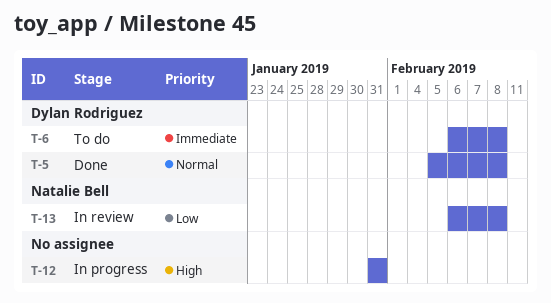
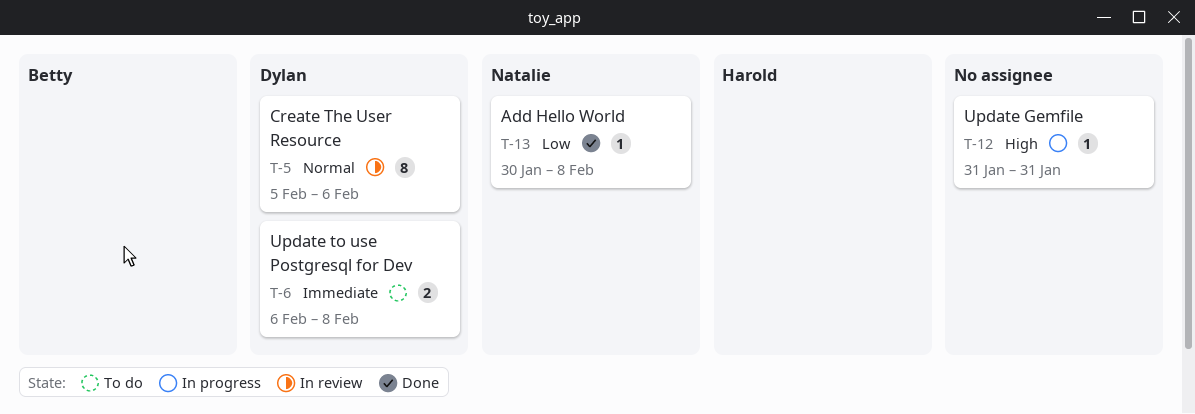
T-5, status: Done -> In review
T-5, due: Feb 8 -> Feb 6
T-13, status: In review -> Done
T-13, start: Feb 6 -> Jan 30

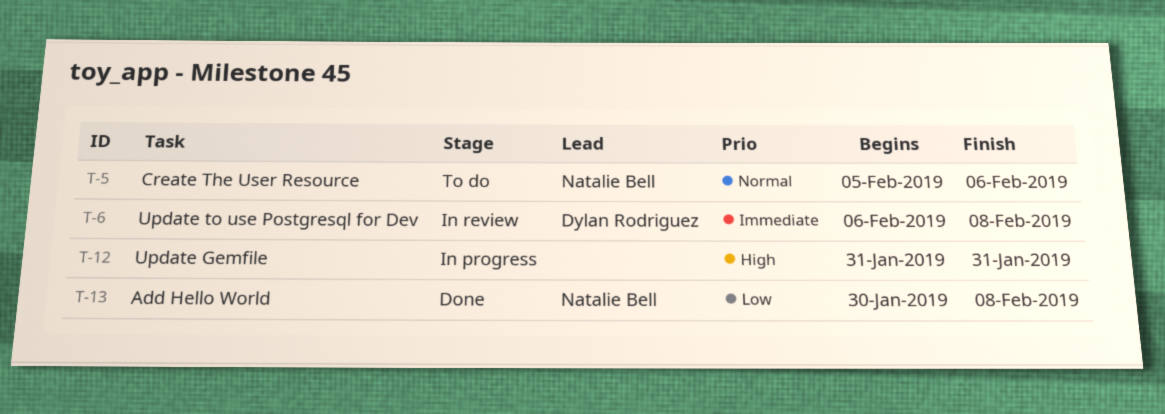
T-5, status: In review -> To do
T-5, owner: Dylan Rodriguez -> Natalie Bell
T-6, status: To do -> In review

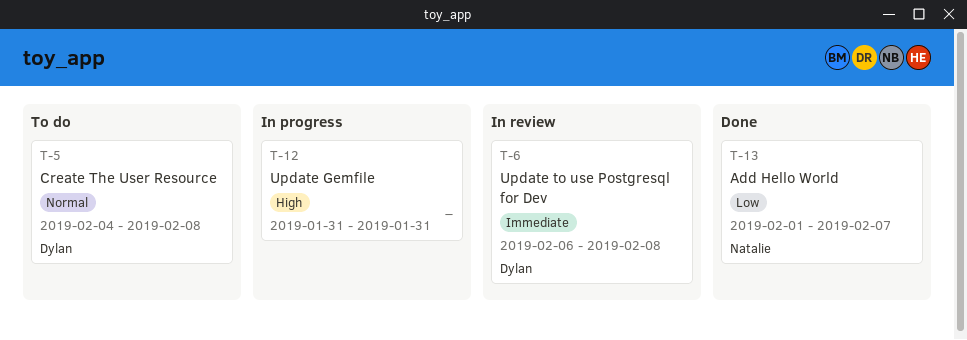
T-5, owner: Natalie Bell -> Dylan Rodriguez
T-5, start: Feb 5 -> Feb 4
T-5, due: Feb 6 -> Feb 8
T-13, start: Jan 30 -> Feb 1
T-13, due: Feb 8 -> Feb 7

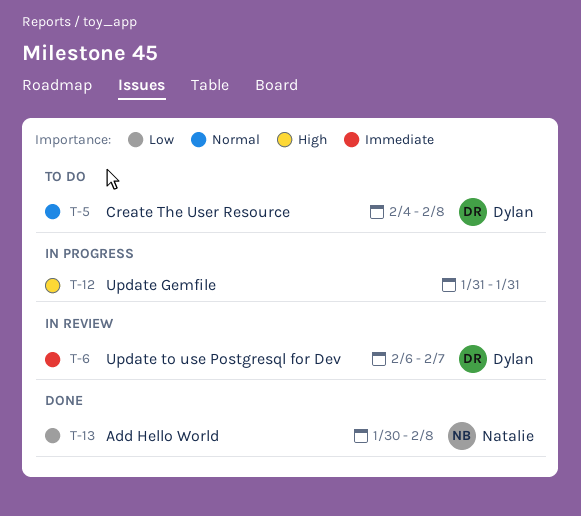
T-6, due: Feb 8 -> Feb 7
T-13, start: Feb 1 -> Jan 30
T-13, due: Feb 7 -> Feb 8

